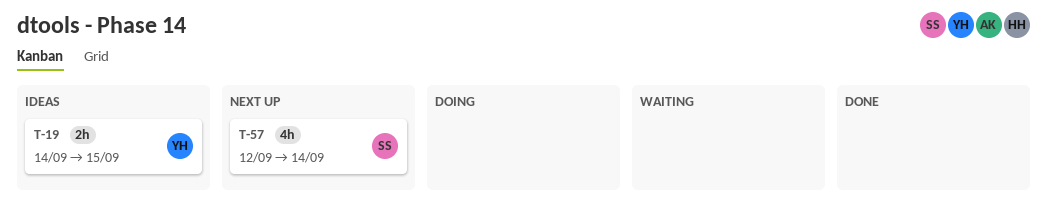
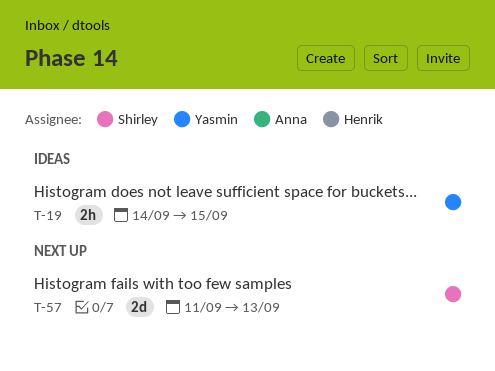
T-57, estimate: 4h -> 2d
T-57, start: Sep 12 -> Sep 11
T-57, due: Sep 14 -> Sep 13

